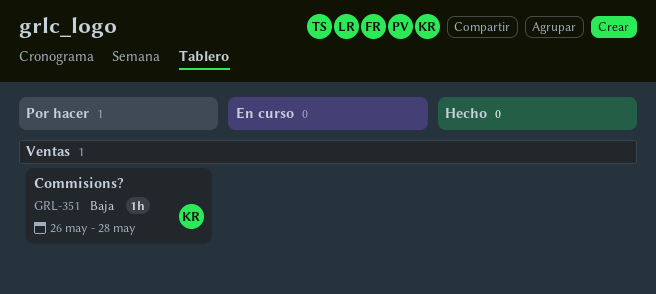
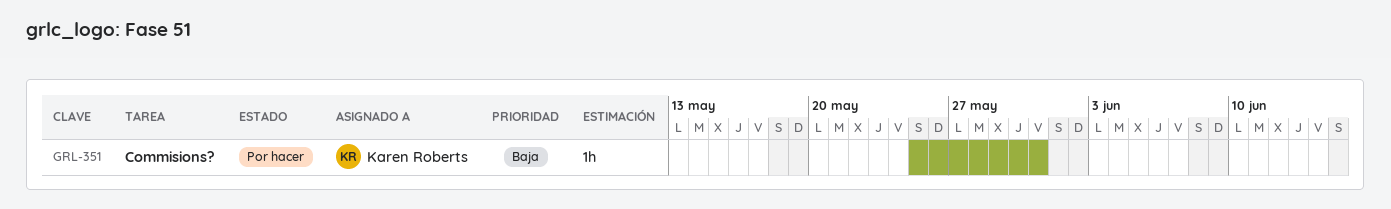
GRL-351, start: May 26 -> May 25
GRL-351, due: May 28 -> May 31

